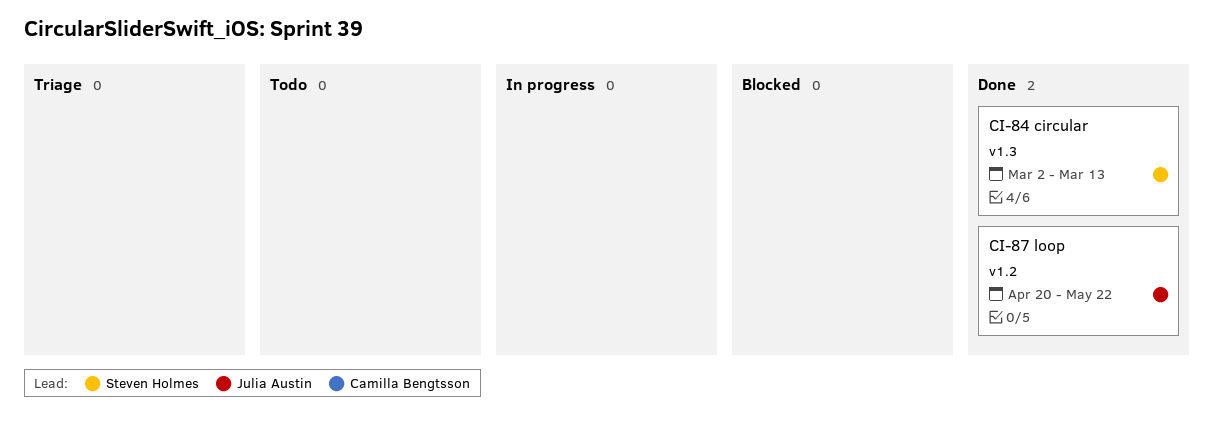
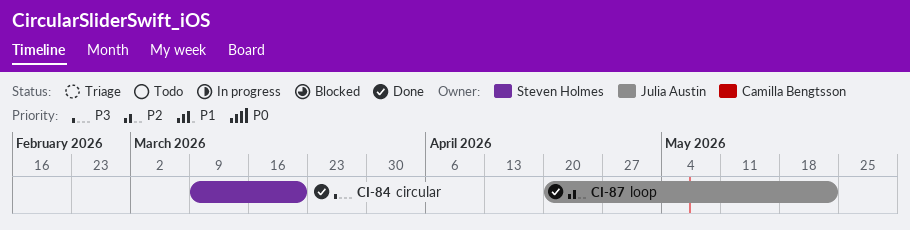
CI-84, start: Mar 2 -> Mar 9
CI-84, due: Mar 13 -> Mar 20

